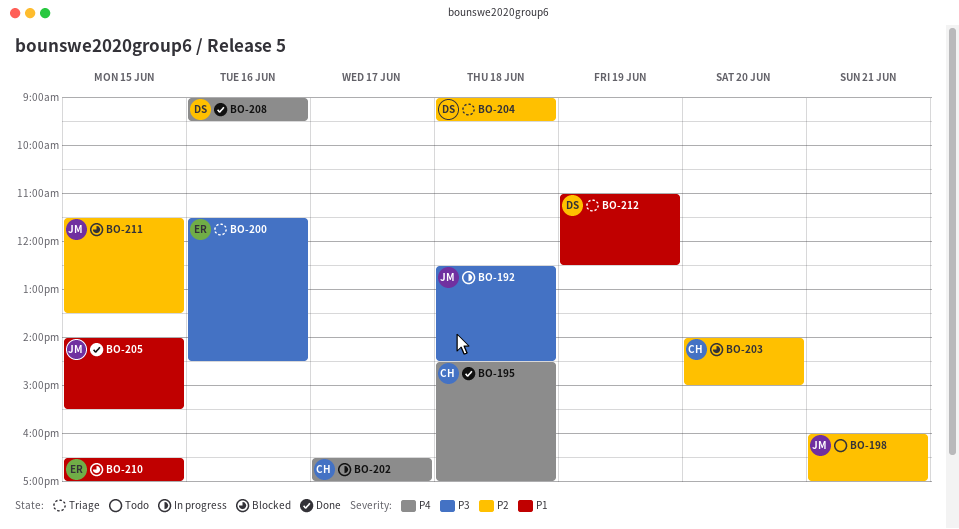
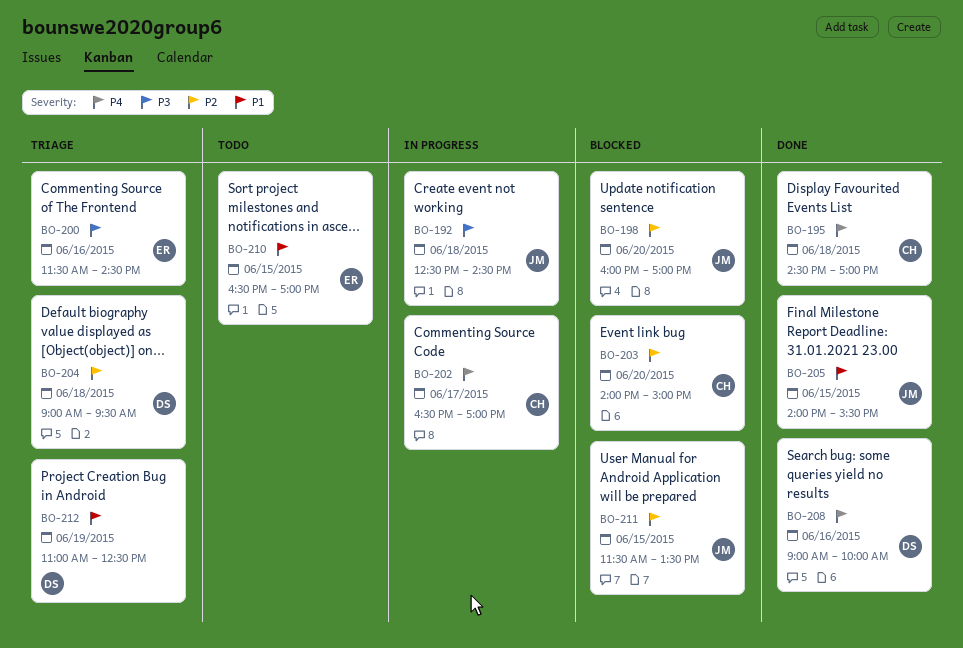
BO-198, status: Todo -> Blocked
BO-198, day: Jun 21 -> Jun 20
BO-208, ends: 09:30 -> 10:00
BO-210, status: Blocked -> Todo

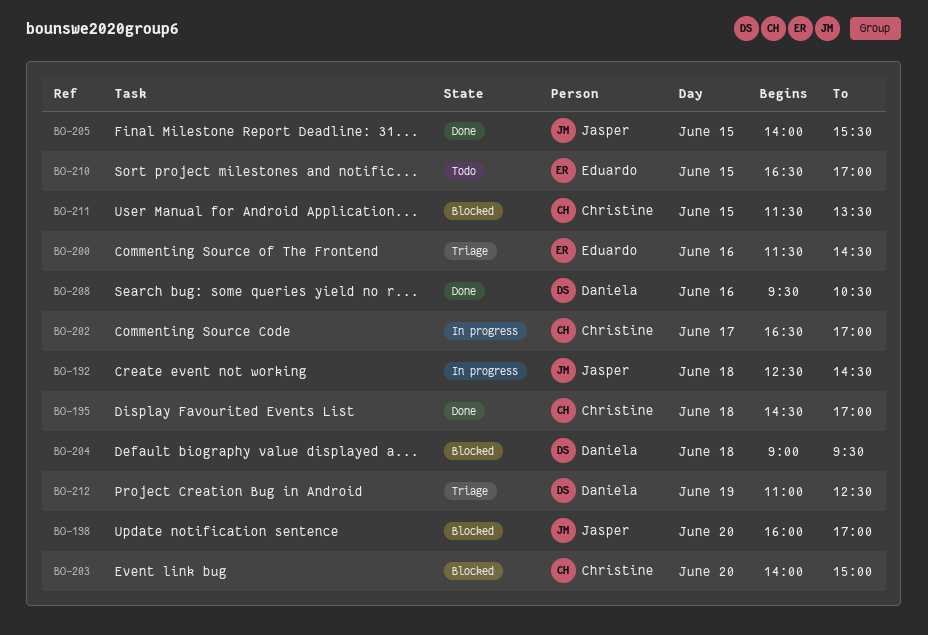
BO-204, status: Triage -> Blocked
BO-208, begins: 09:00 -> 09:30
BO-208, ends: 10:00 -> 10:30
BO-211, owner: Jasper -> Christine

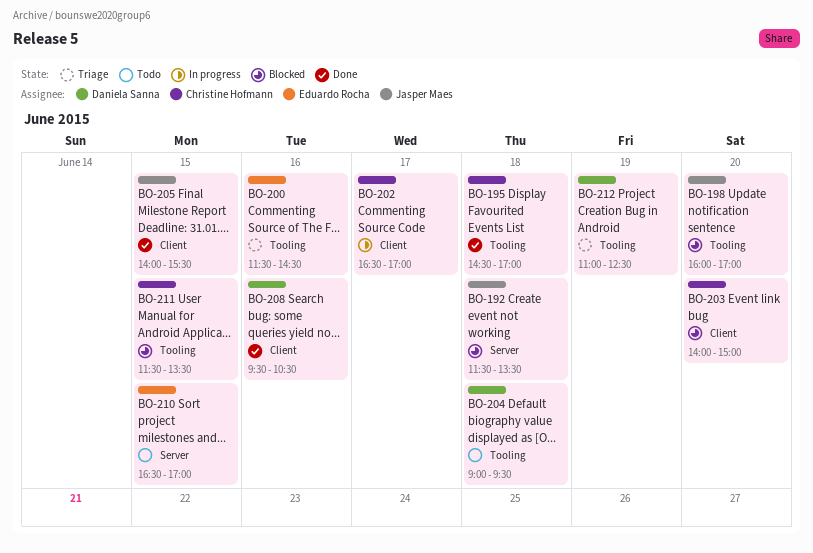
BO-192, status: In progress -> Blocked
BO-192, begins: 12:30 -> 11:30
BO-192, ends: 14:30 -> 13:30
BO-204, status: Blocked -> Todo

